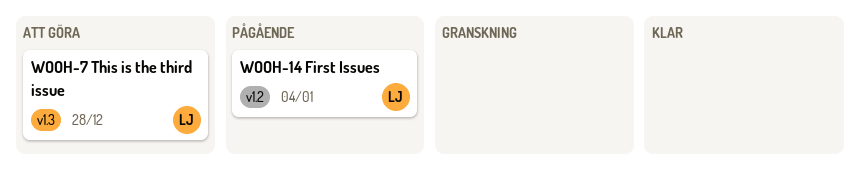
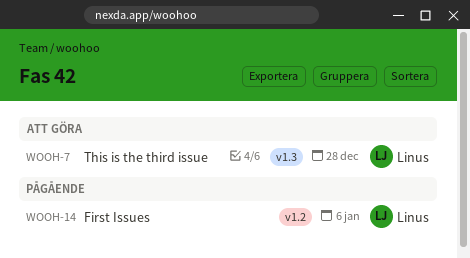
WOOH-14, due: Jan 4 -> Jan 6

